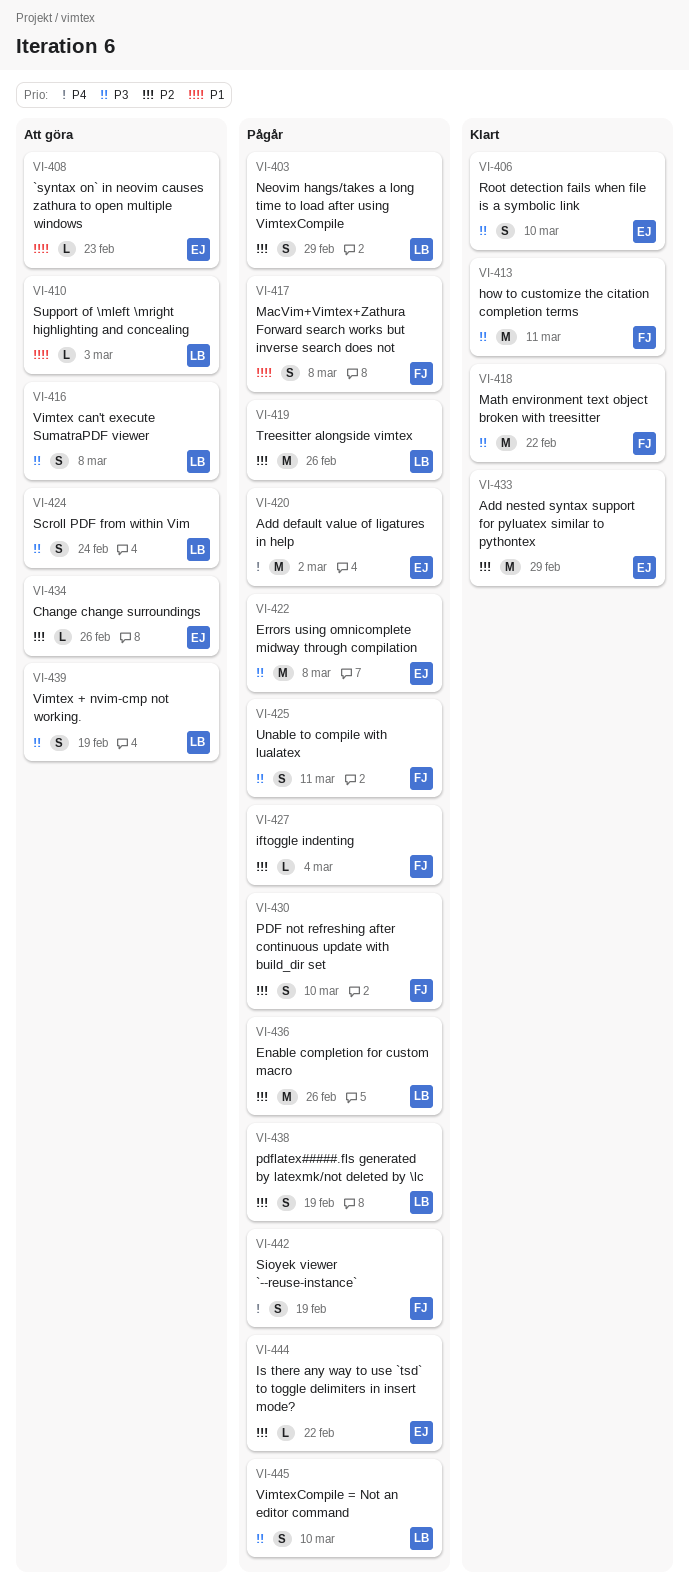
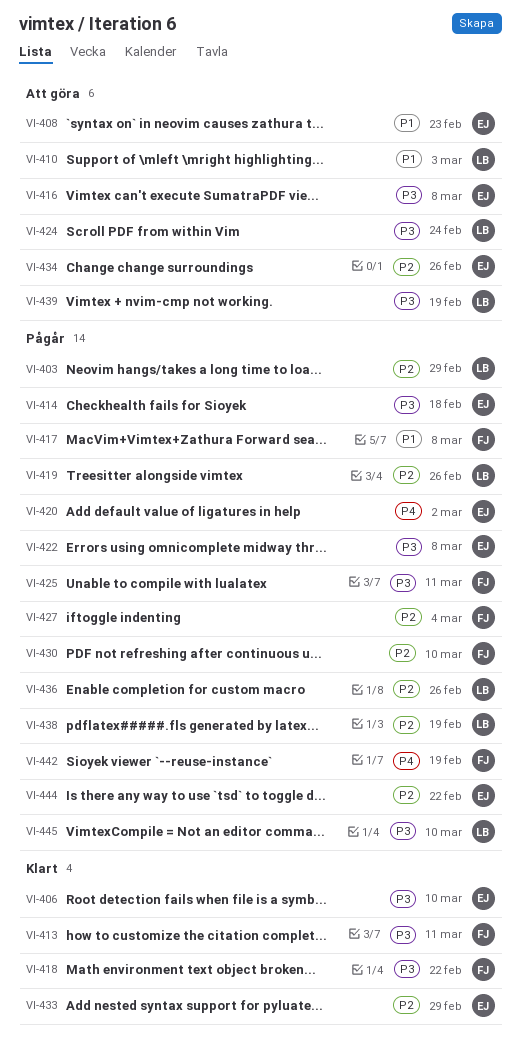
VI-414: none -> present
VI-416, owner: LB -> EJ

